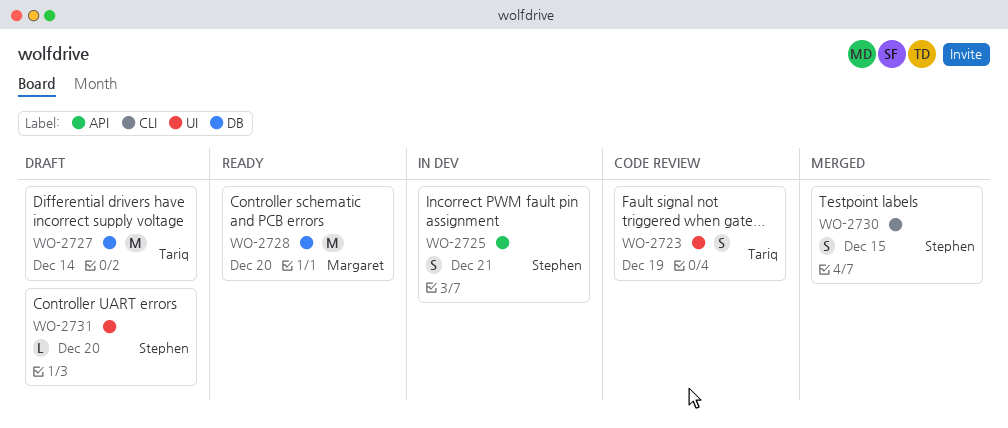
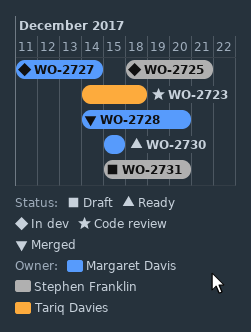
WO-2723, due: Dec 19 -> Dec 18
WO-2727, status: Draft -> In dev
WO-2727, owner: Tariq Davies -> Margaret Davis
WO-2728, status: Ready -> Merged
WO-2730, status: Merged -> Ready
WO-2730, owner: Stephen Franklin -> Margaret Davis

